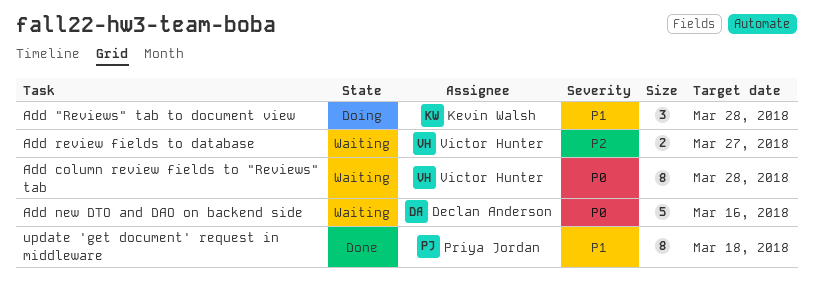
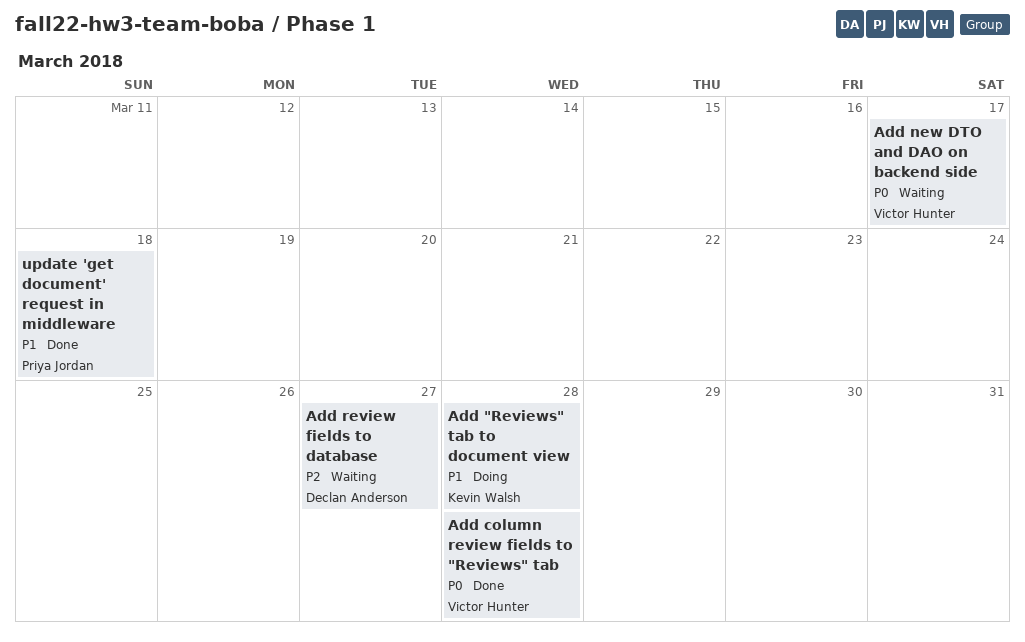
Add column review fields to "Reviews" tab, status: Waiting -> Done
Add new DTO and DAO on backend side, owner: Declan Anderson -> Victor Hunter
Add new DTO and DAO on backend side, due: Mar 16 -> Mar 17
Add review fields to database, owner: Victor Hunter -> Declan Anderson

